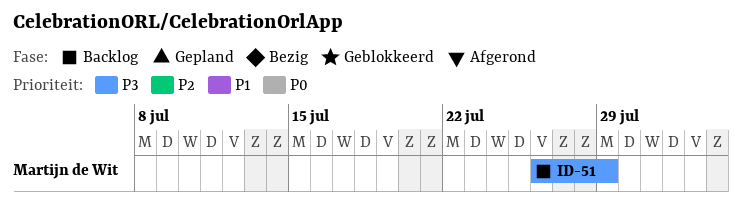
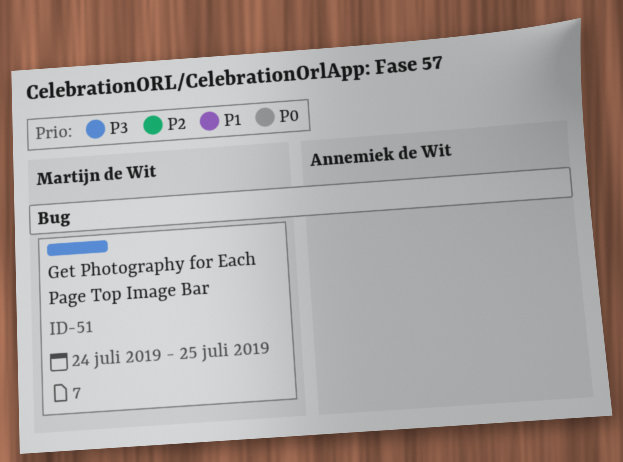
ID-51, start: Jul 26 -> Jul 24
ID-51, due: Jul 29 -> Jul 25

